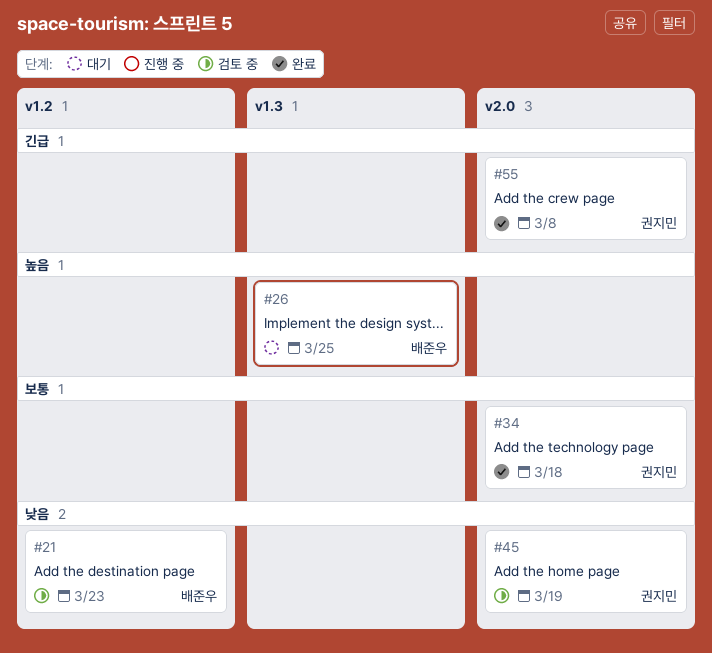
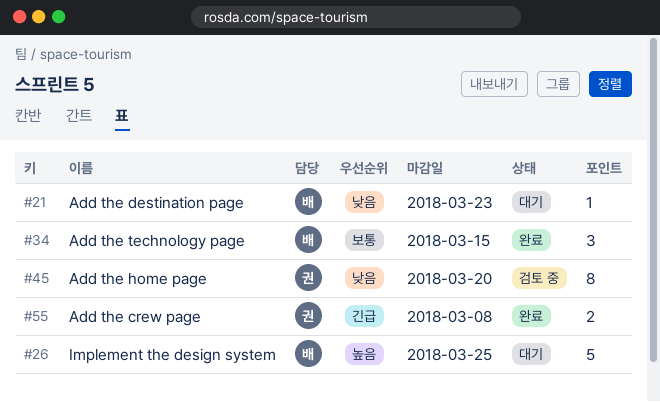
#21, status: 검토 중 -> 대기
#34, owner: 권지민 -> 배준우
#34, due: Mar 18 -> Mar 15
#45, due: Mar 19 -> Mar 20

